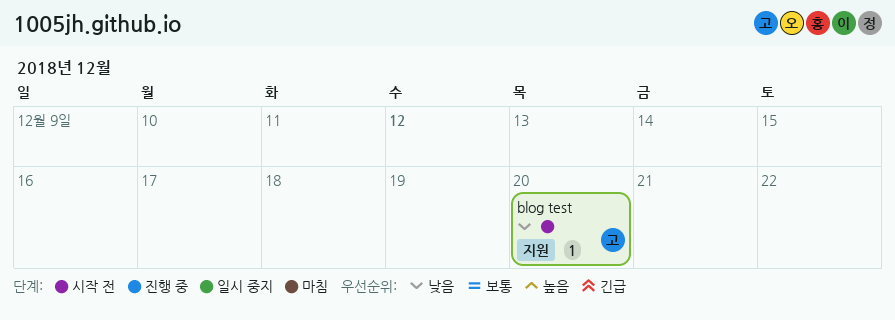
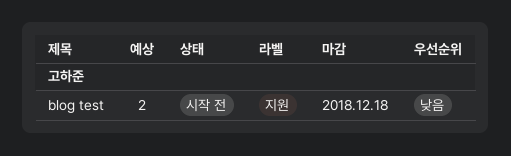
blog test, estimate: 1 -> 2
blog test, due: Dec 20 -> Dec 18

